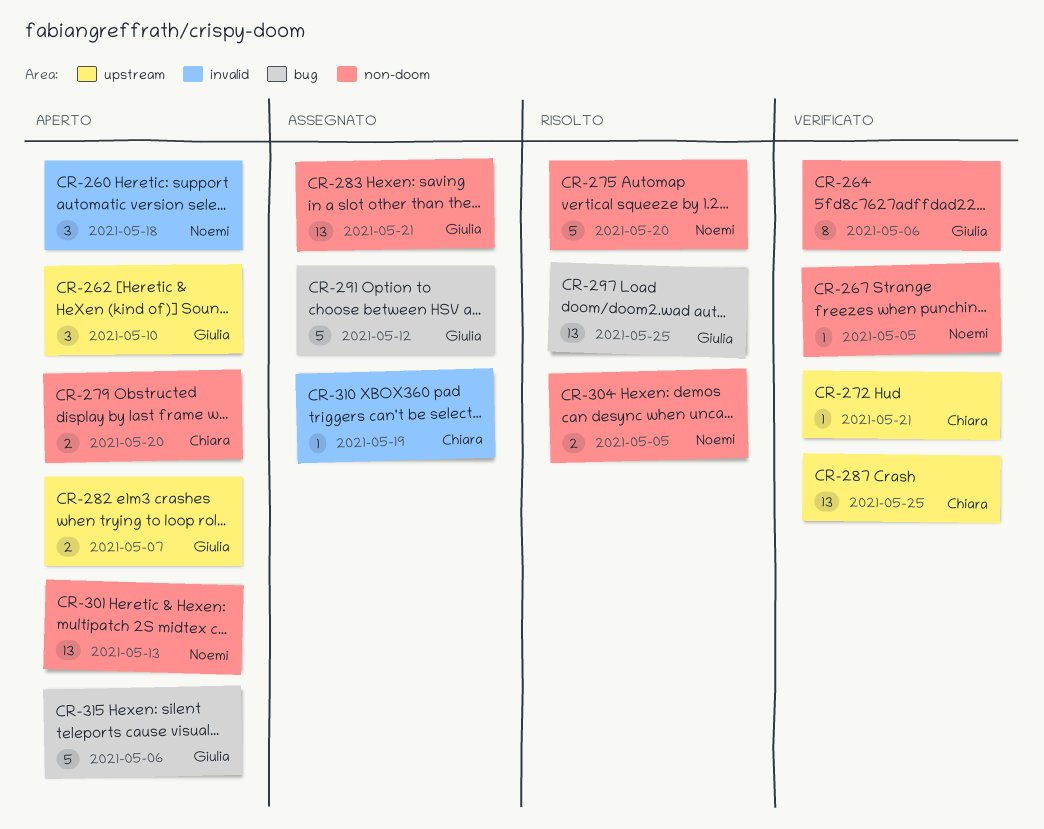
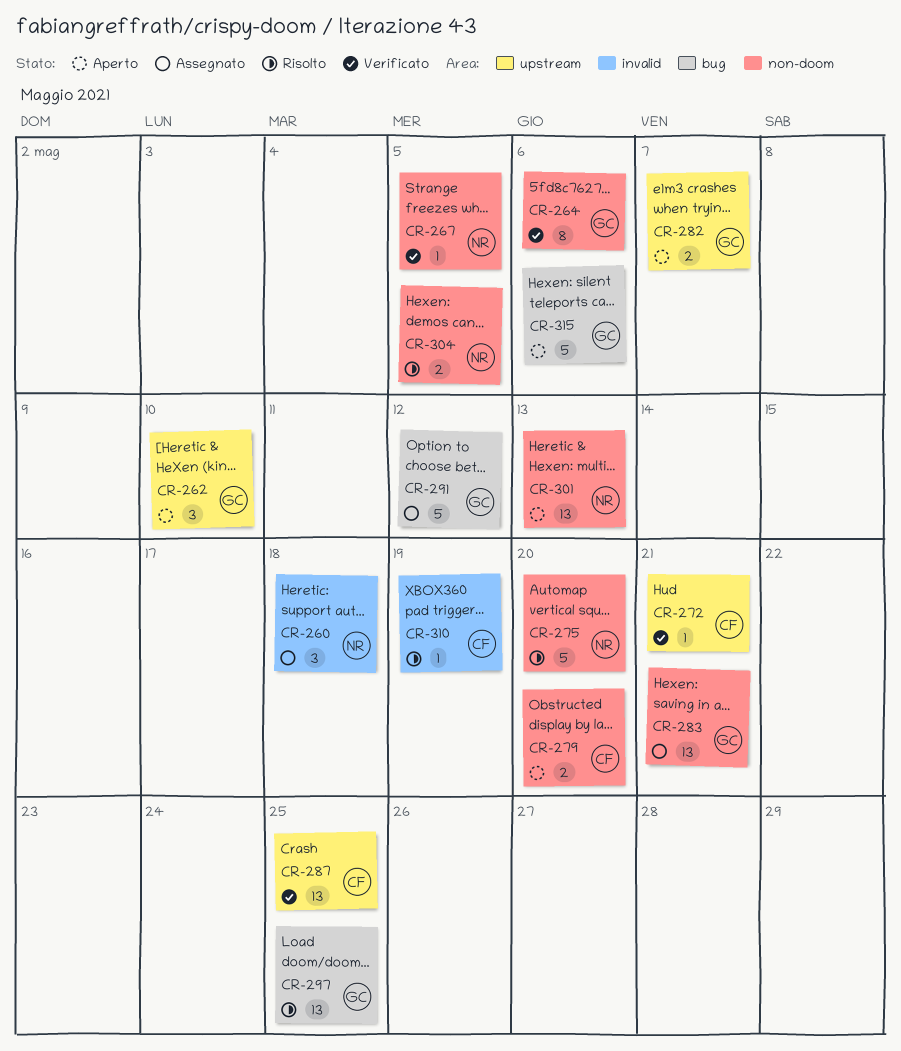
CR-260, status: Aperto -> Assegnato
CR-310, status: Assegnato -> Risolto

